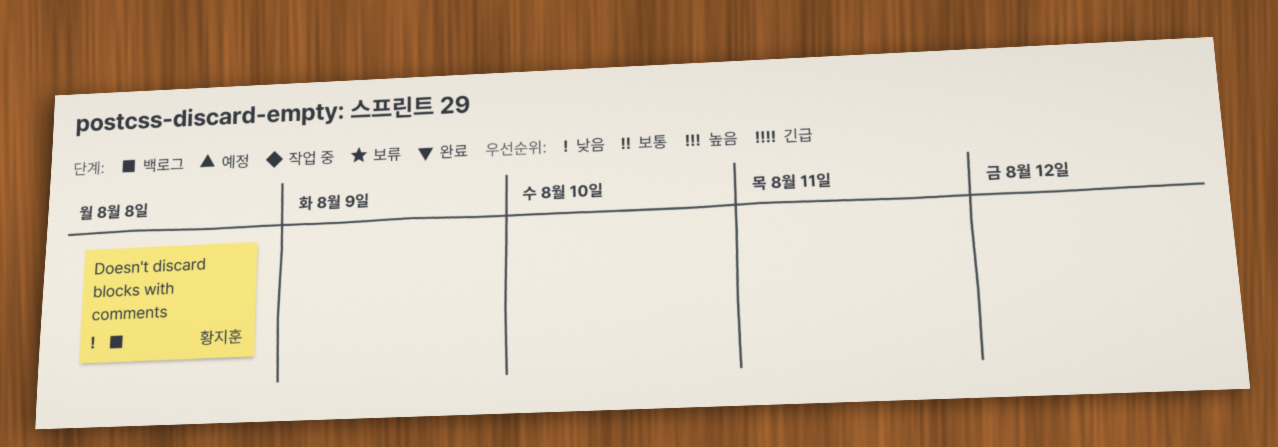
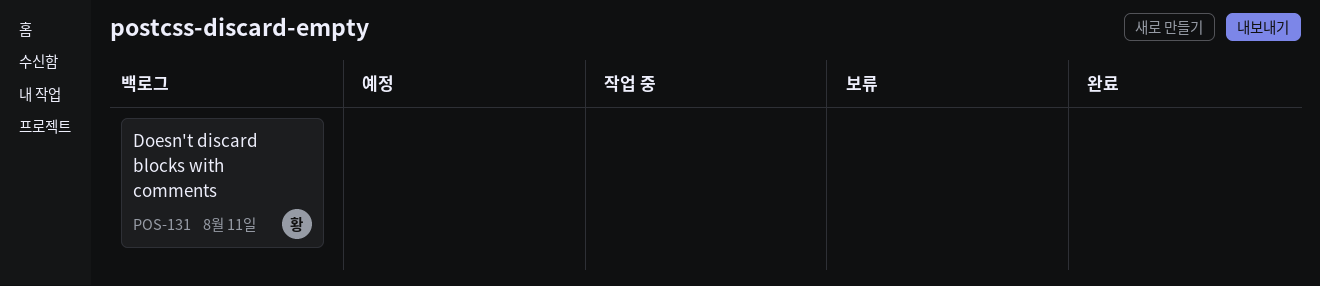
Doesn't discard blocks with comments, due: Aug 8 -> Aug 11

